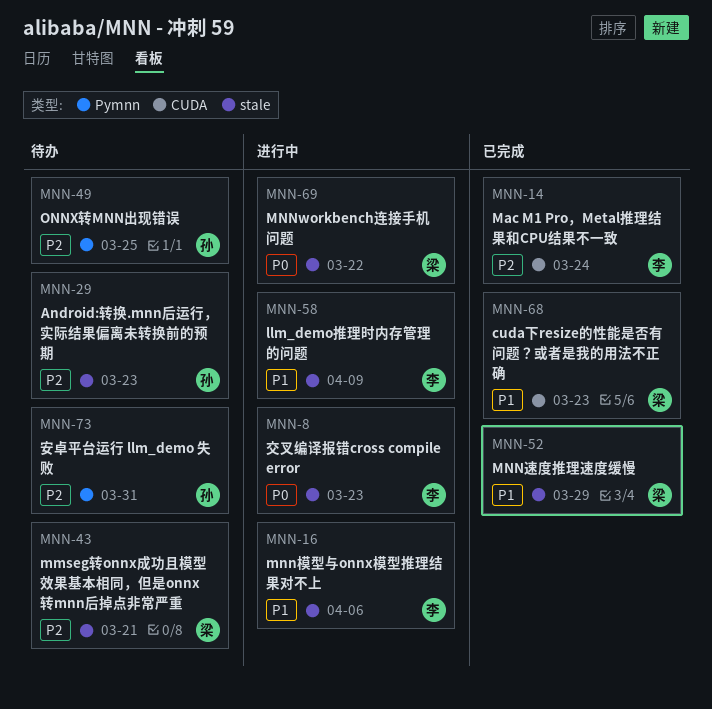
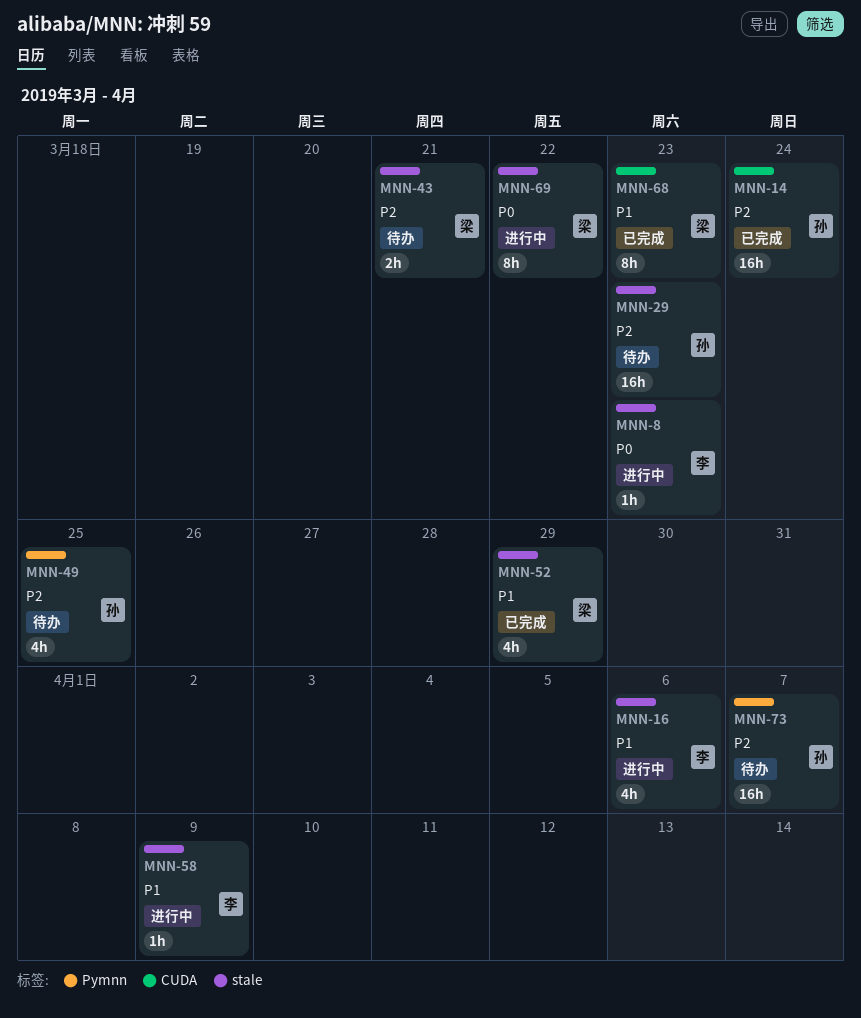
MNN-14, owner: 李 -> 孙
MNN-73, due: Mar 31 -> Apr 7

